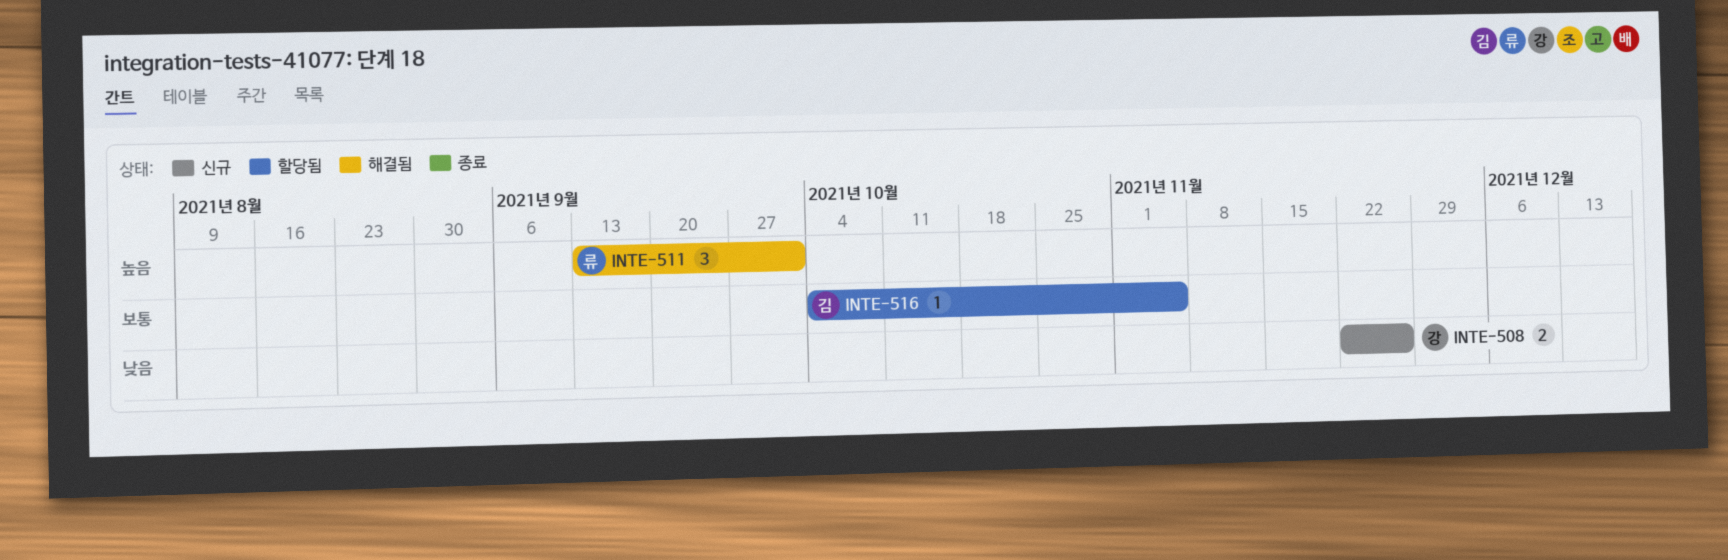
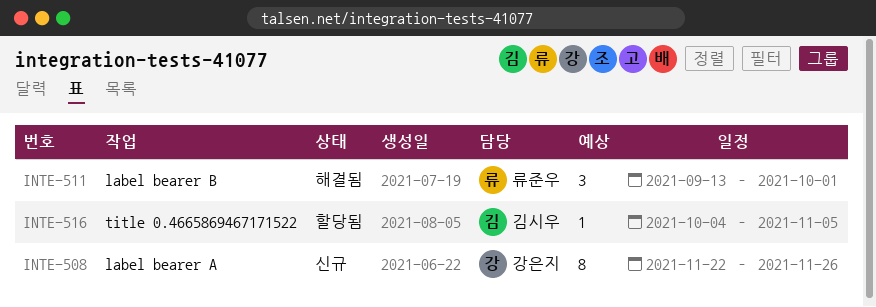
INTE-508, estimate: 2 -> 8

